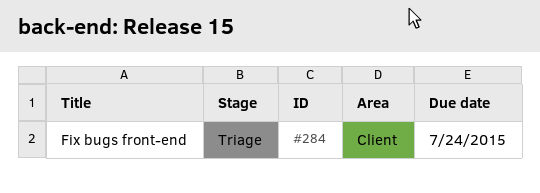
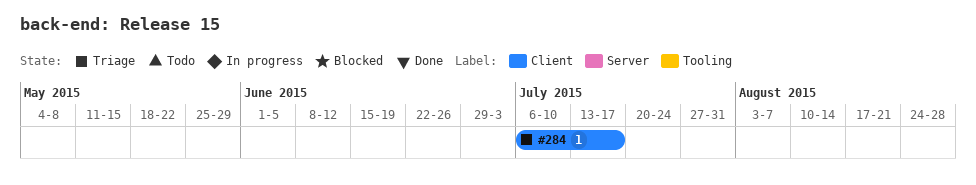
#284, due: Jul 24 -> Jul 17

